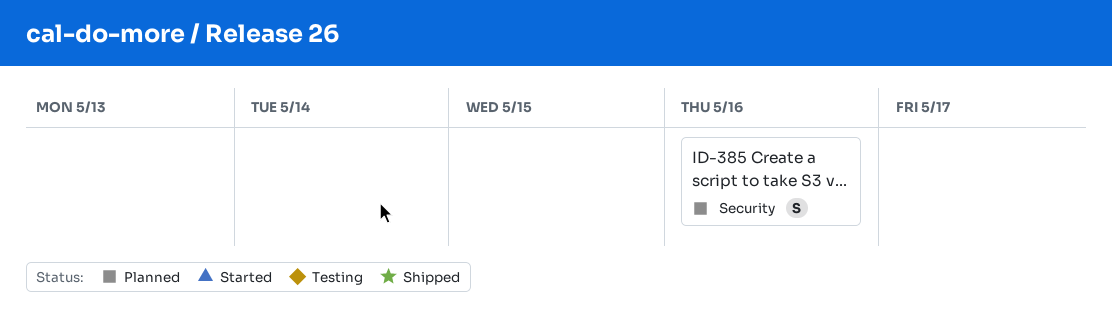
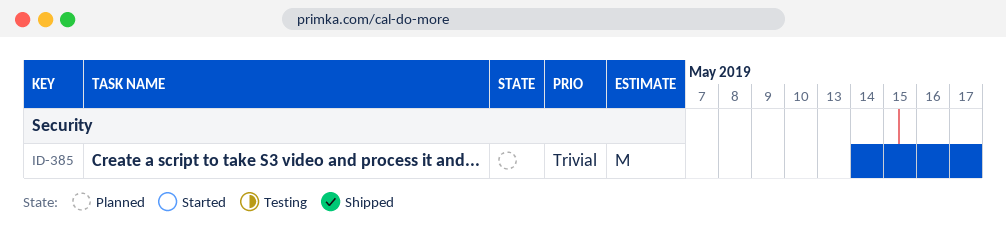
ID-385, estimate: S -> M
ID-385, due: May 16 -> May 17

